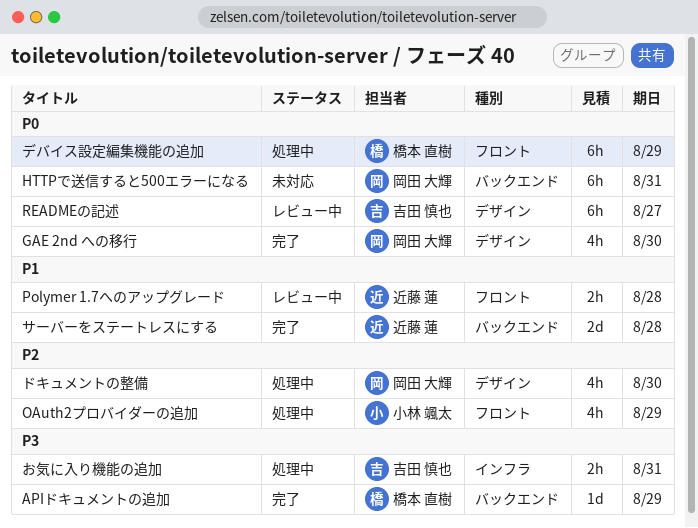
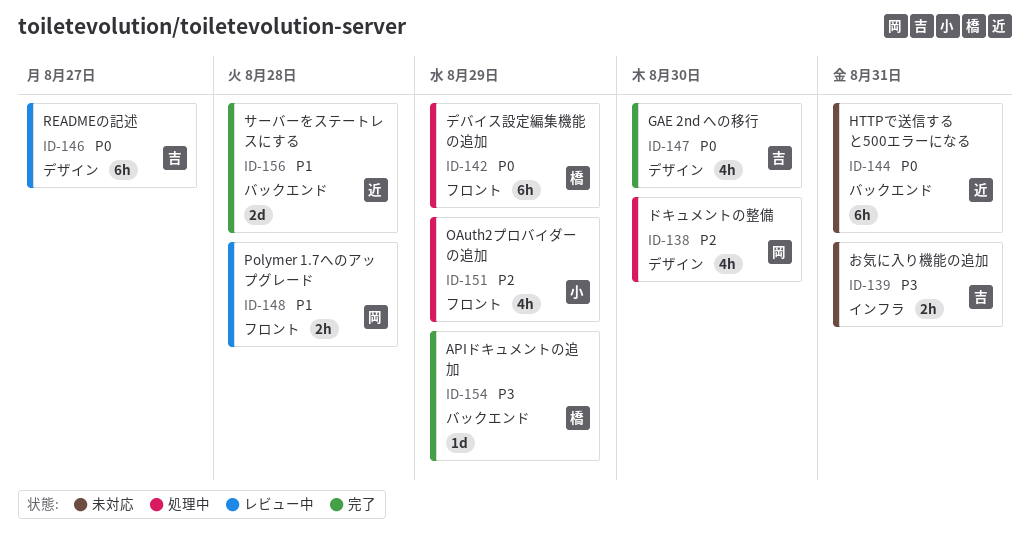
GAE 2nd への移行, owner: 岡田 大輝 -> 吉田 慎也
HTTPで送信すると500エラーになる, owner: 岡田 大輝 -> 近藤 蓮
Polymer 1.7へのアップグレード, owner: 近藤 蓮 -> 岡田 大輝
お気に入り機能の追加, status: 処理中 -> 未対応

